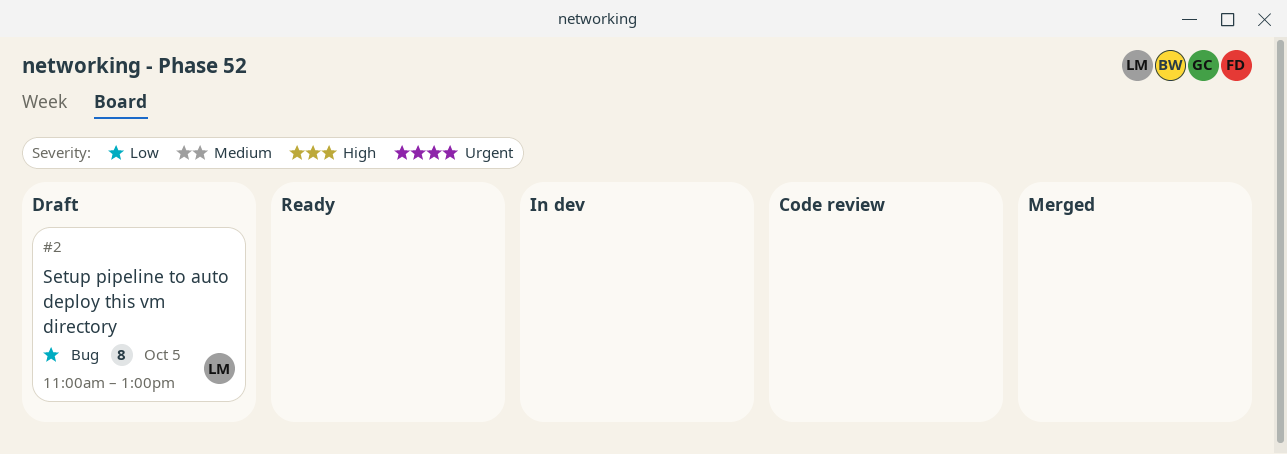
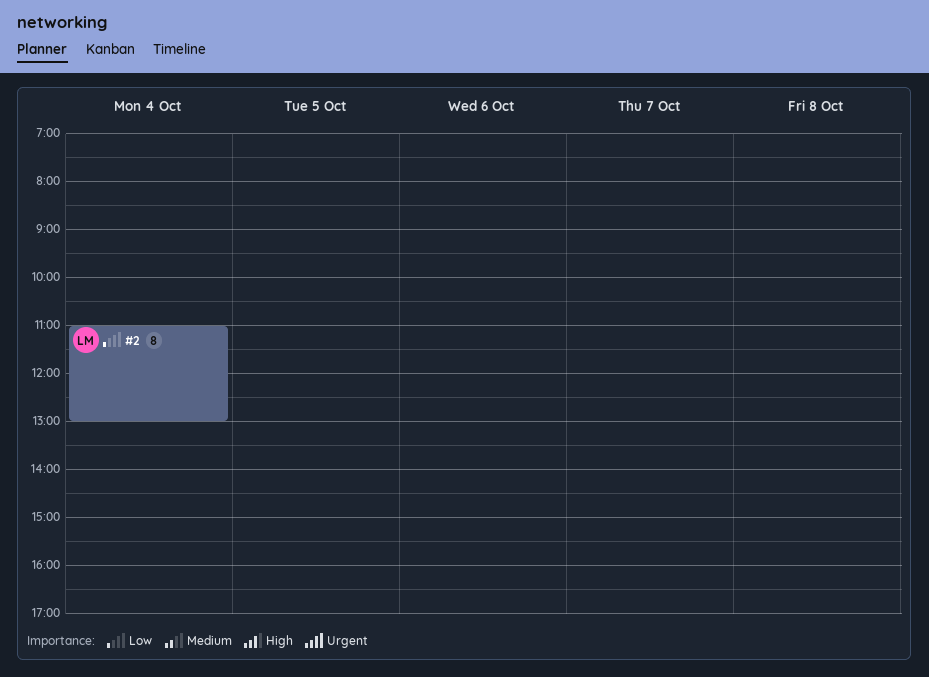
#2, day: Oct 5 -> Oct 4

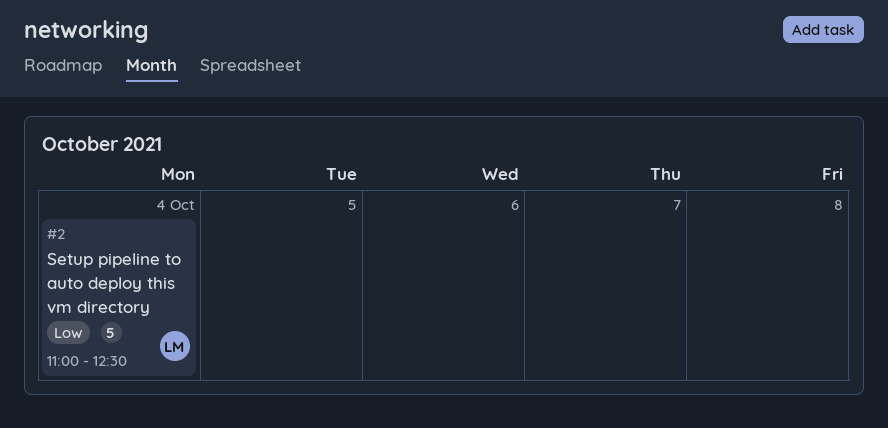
#2, estimate: 8 -> 5
#2, ends: 13:00 -> 12:30

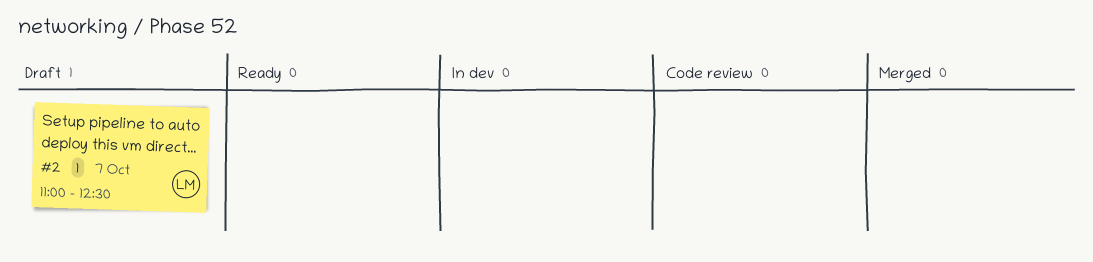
#2, estimate: 5 -> 1
#2, day: Oct 4 -> Oct 7

